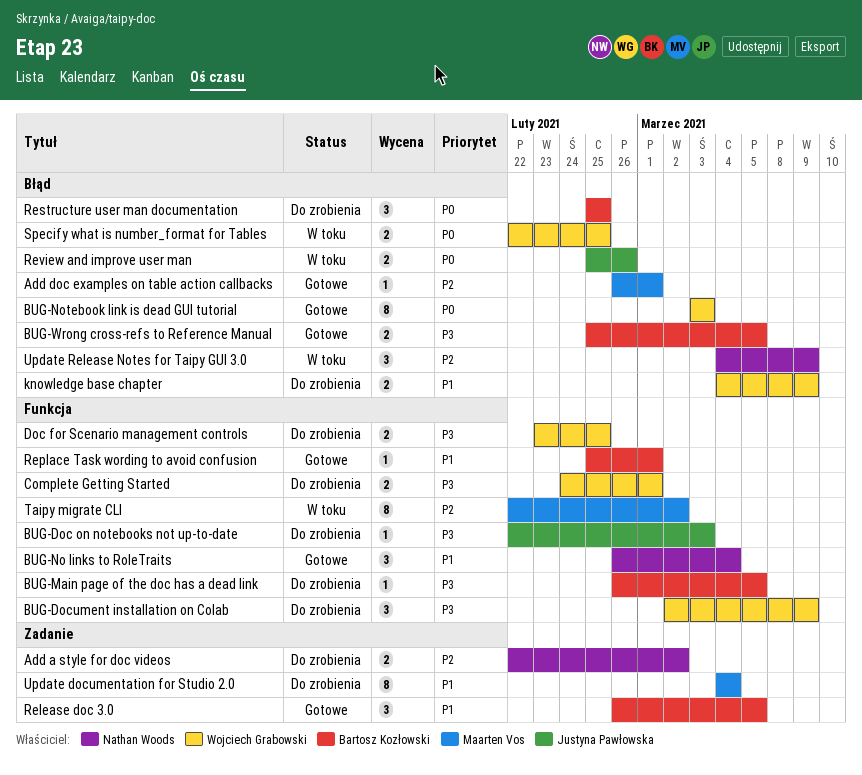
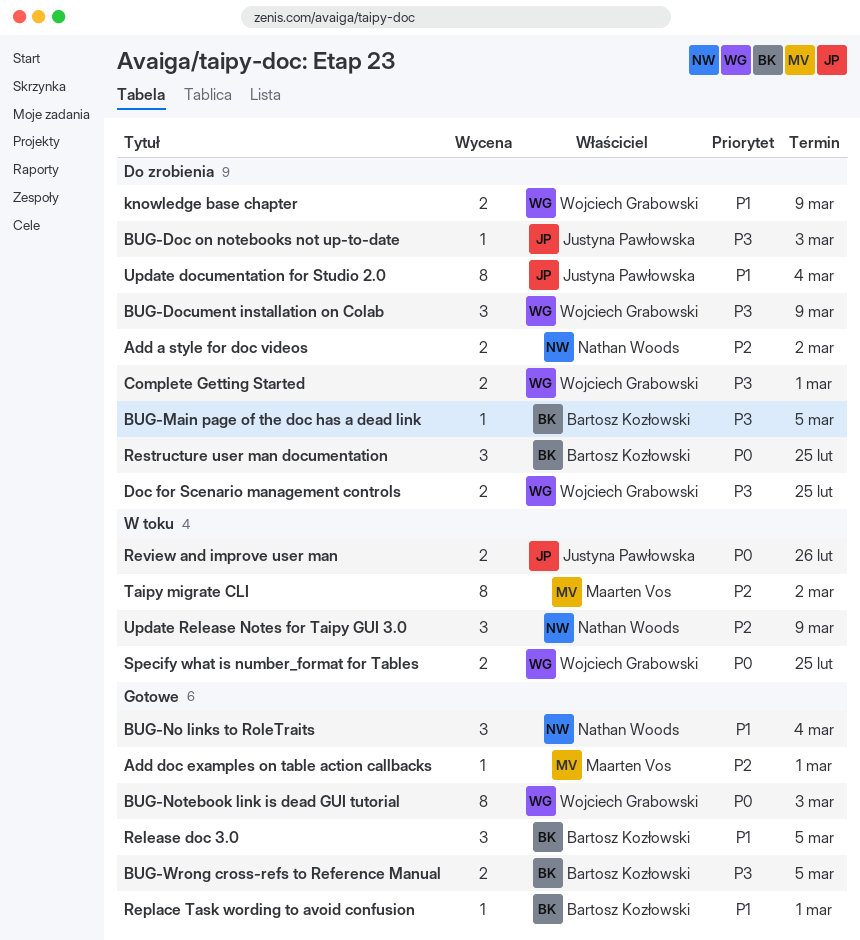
Update documentation for Studio 2.0, owner: Maarten Vos -> Justyna Pawłowska

